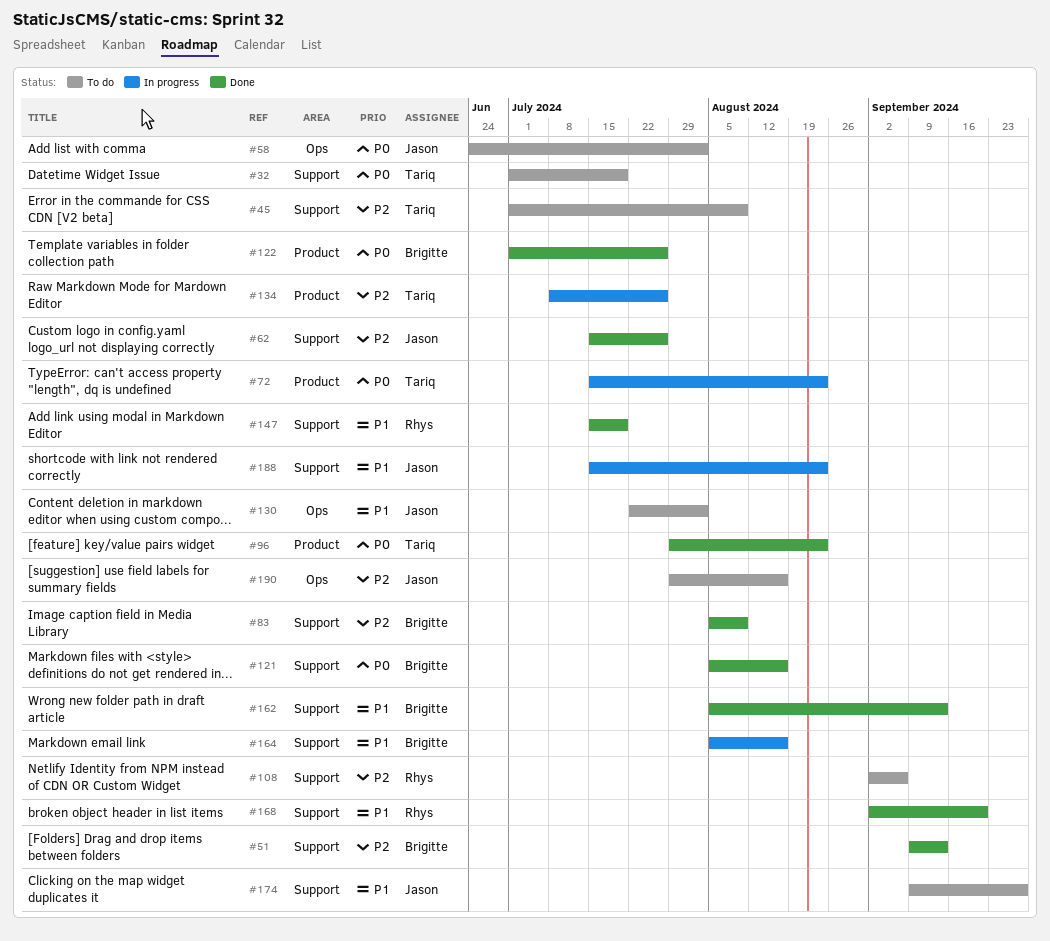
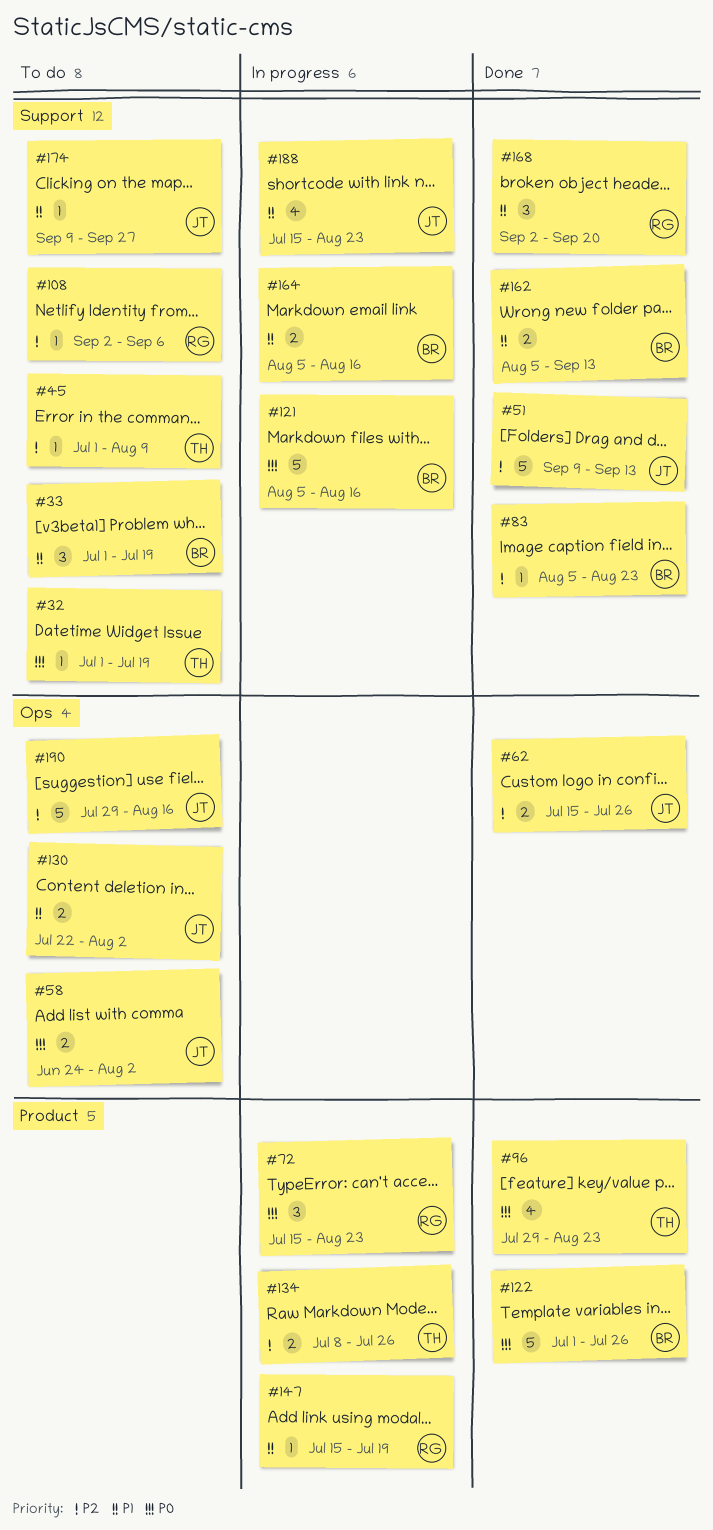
#33: none -> present
#51, owner: Brigitte -> Jason
#62, label: Support -> Ops
#72, owner: Tariq -> Rhys
#83, due: Aug 9 -> Aug 23
#121, status: Done -> In progress
#147, status: Done -> In progress
#147, label: Support -> Product

